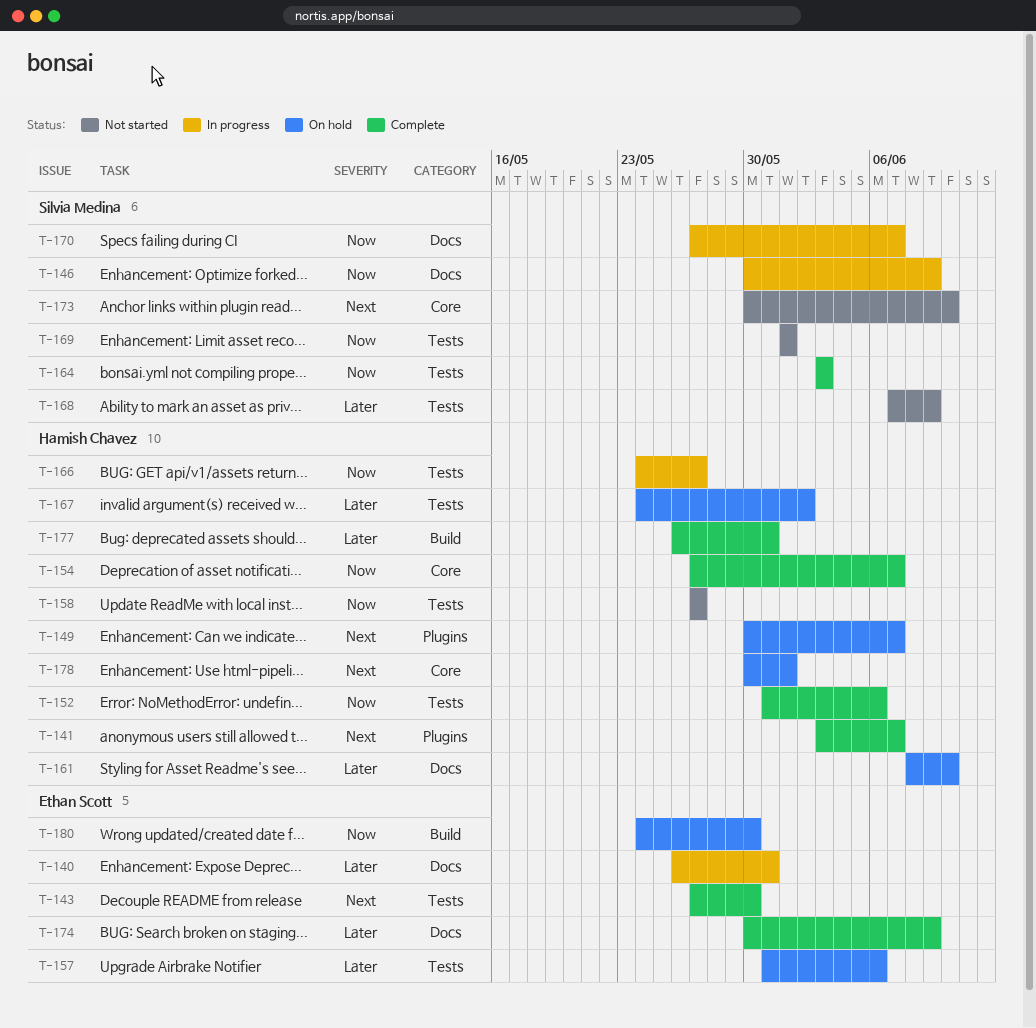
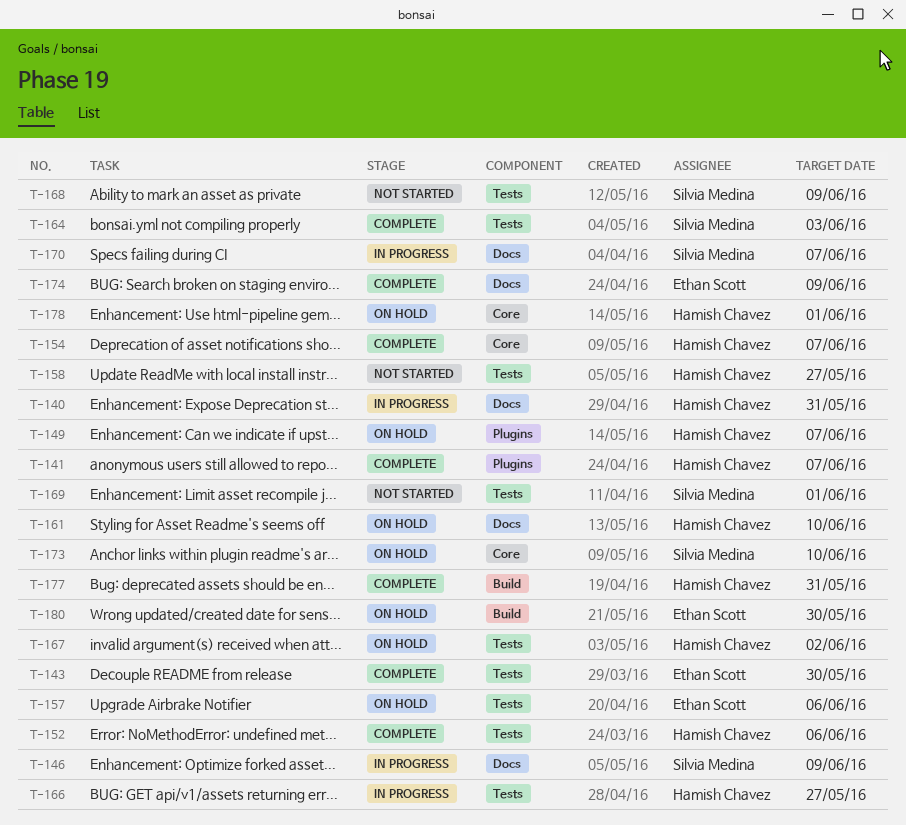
T-140, owner: Ethan Scott -> Hamish Chavez
T-173, status: Not started -> On hold

